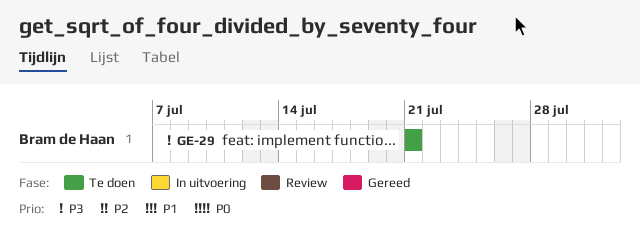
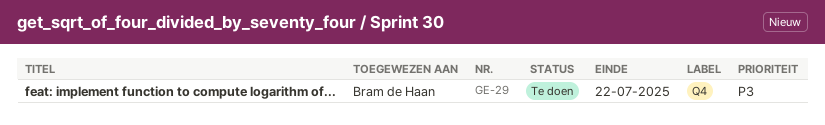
GE-29, due: Jul 21 -> Jul 22

